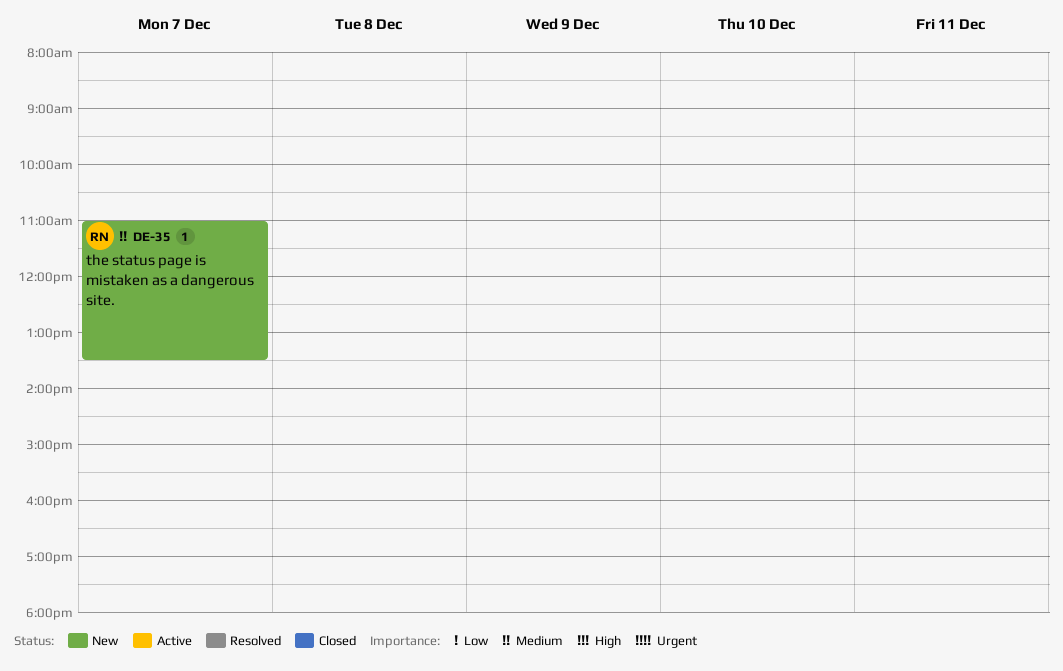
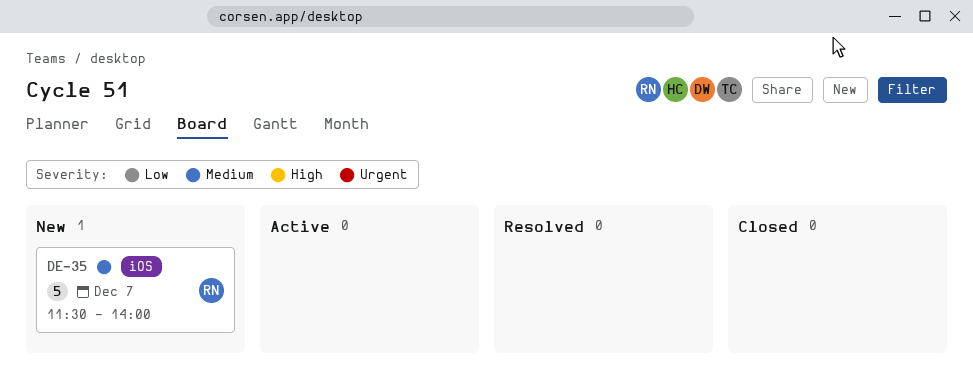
DE-35, estimate: 1 -> 5
DE-35, begins: 11:00 -> 11:30
DE-35, ends: 13:30 -> 14:00

